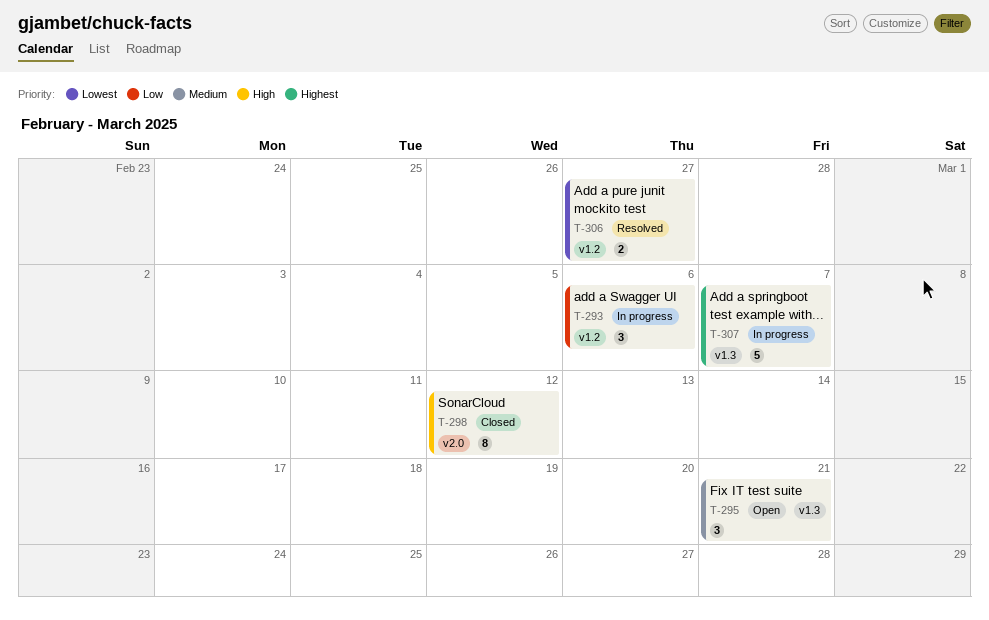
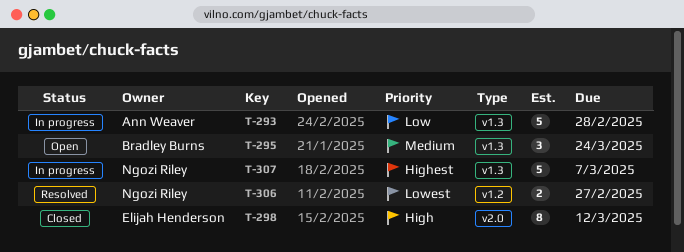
T-293, label: v1.2 -> v1.3
T-293, estimate: 3 -> 5
T-293, due: Mar 6 -> Feb 28
T-295, due: Mar 21 -> Mar 24

